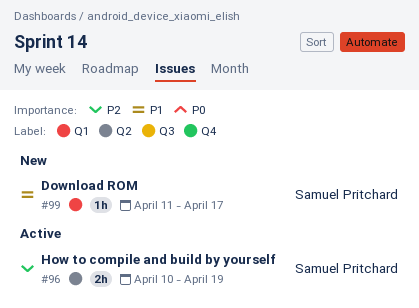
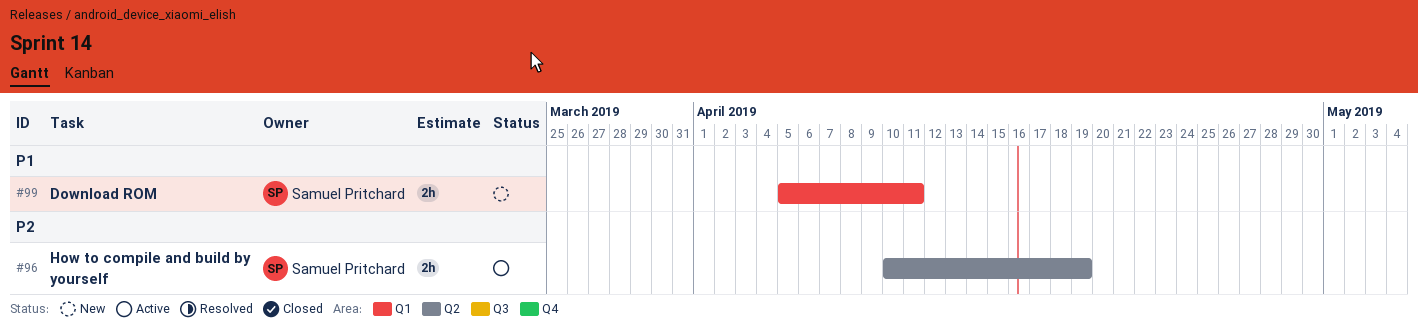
#99, estimate: 1h -> 2h
#99, start: Apr 11 -> Apr 5
#99, due: Apr 17 -> Apr 11

